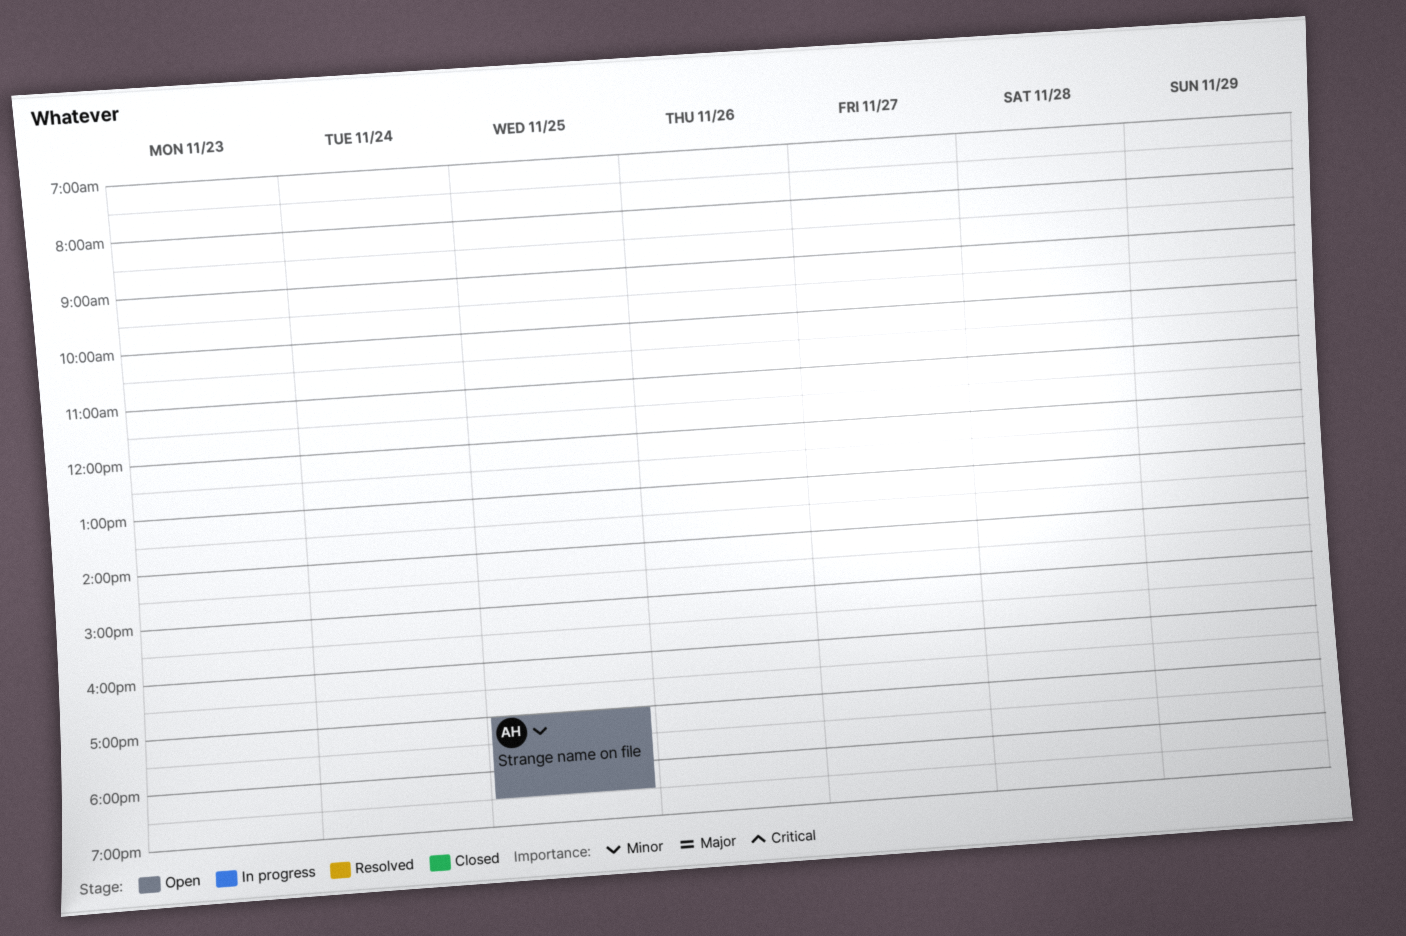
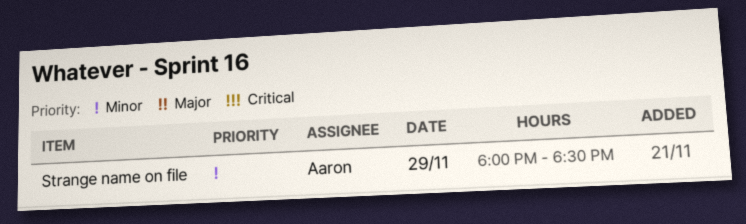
Strange name on file, day: Nov 25 -> Nov 29
Strange name on file, begins: 17:00 -> 18:00

